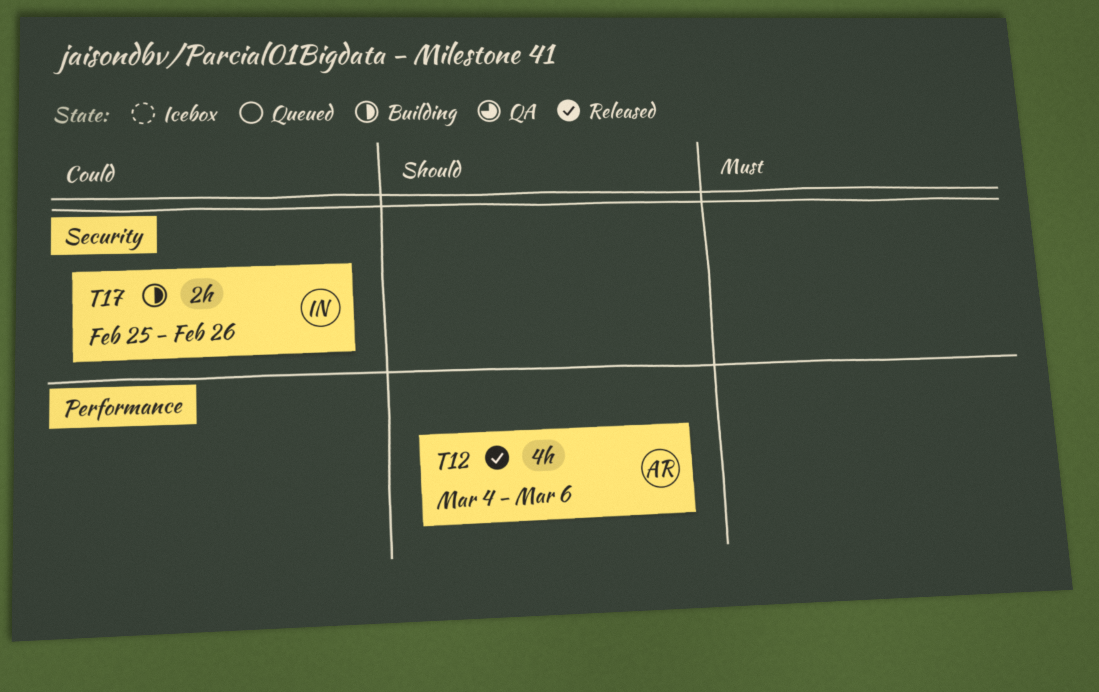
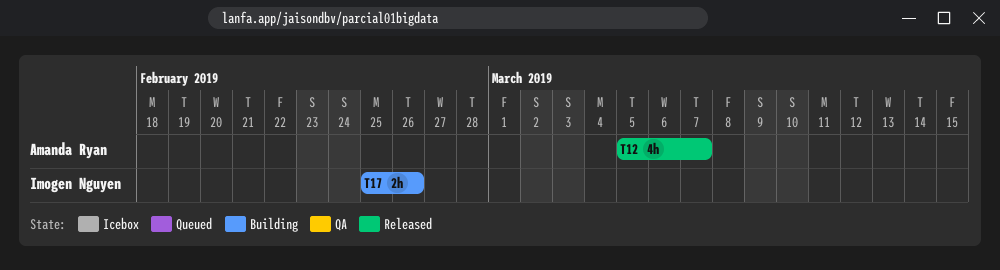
T12, start: Mar 4 -> Mar 5
T12, due: Mar 6 -> Mar 7

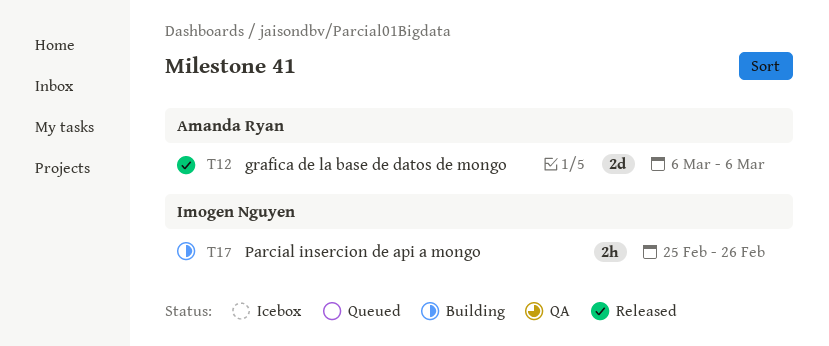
T12, estimate: 4h -> 2d
T12, start: Mar 5 -> Mar 6
T12, due: Mar 7 -> Mar 6

